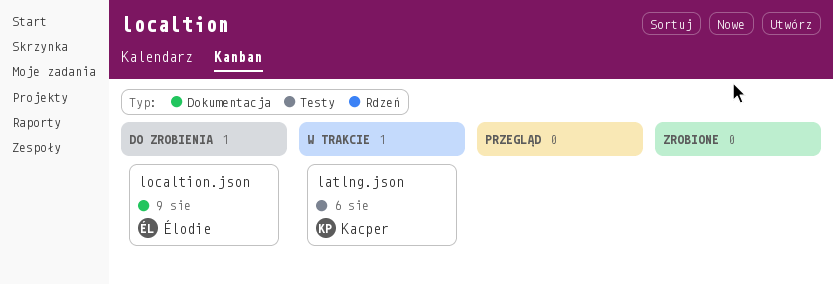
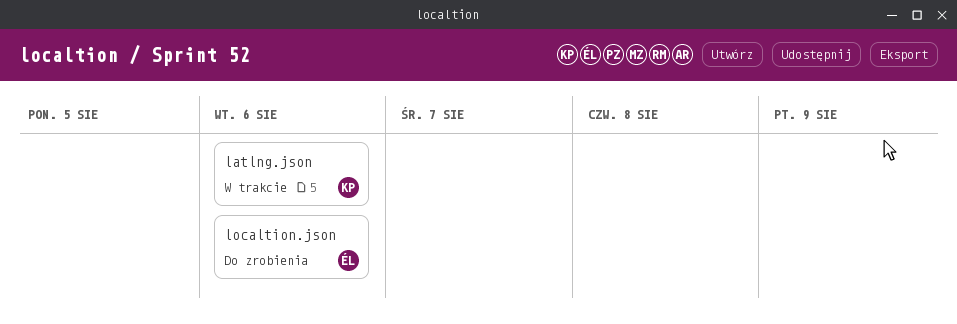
localtion.json, due: Aug 9 -> Aug 6

